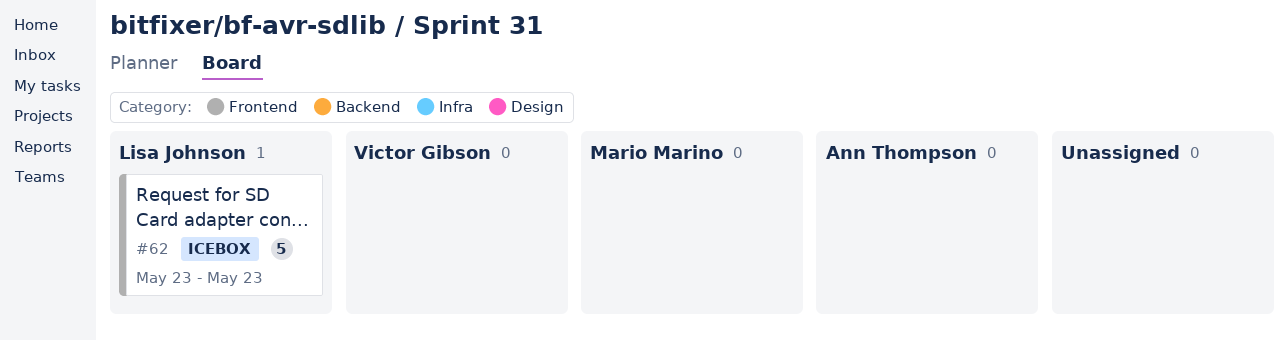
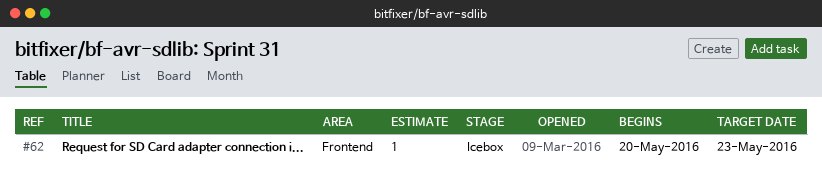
#62, estimate: 5 -> 1
#62, start: May 23 -> May 20

